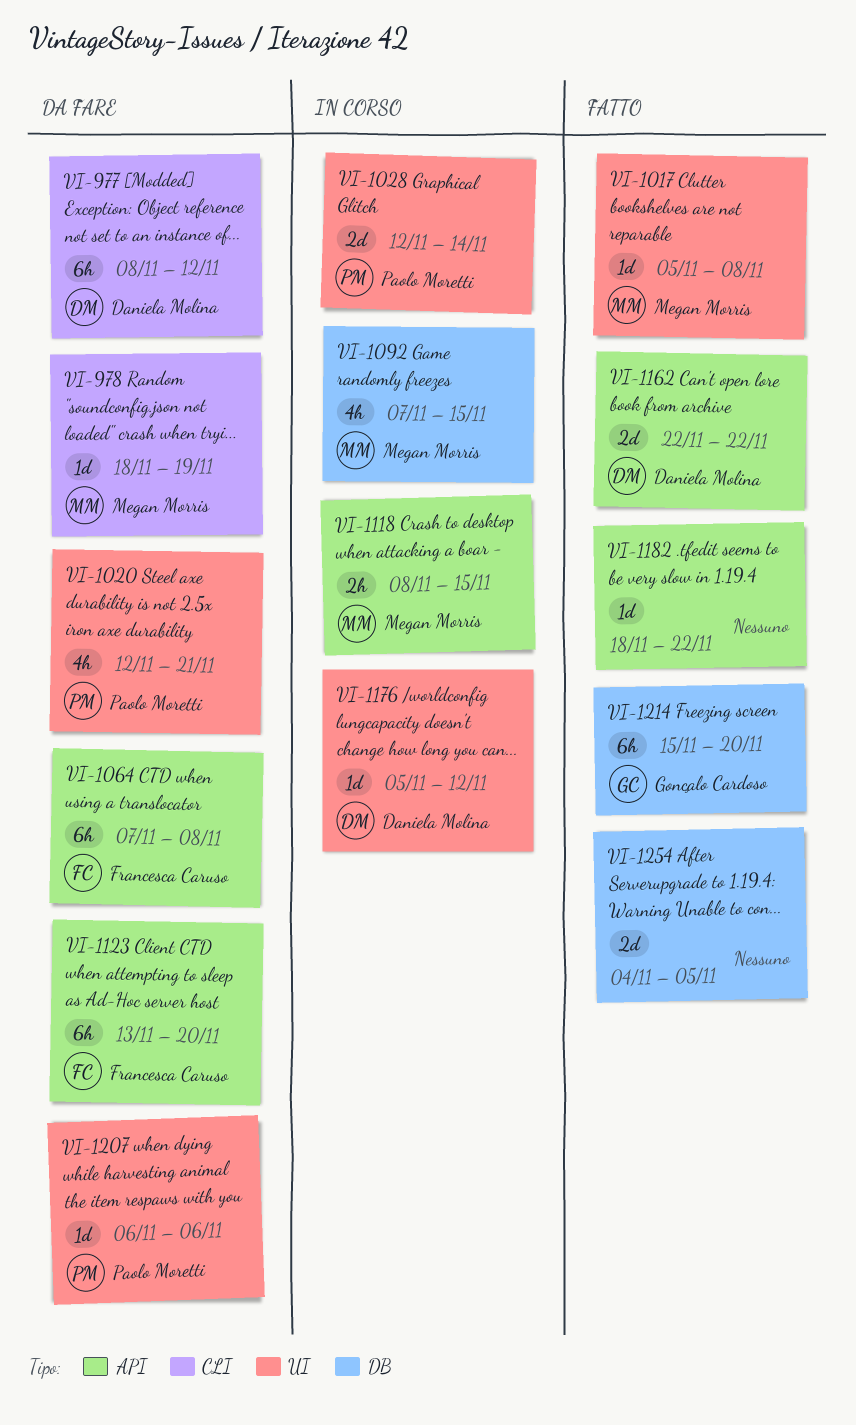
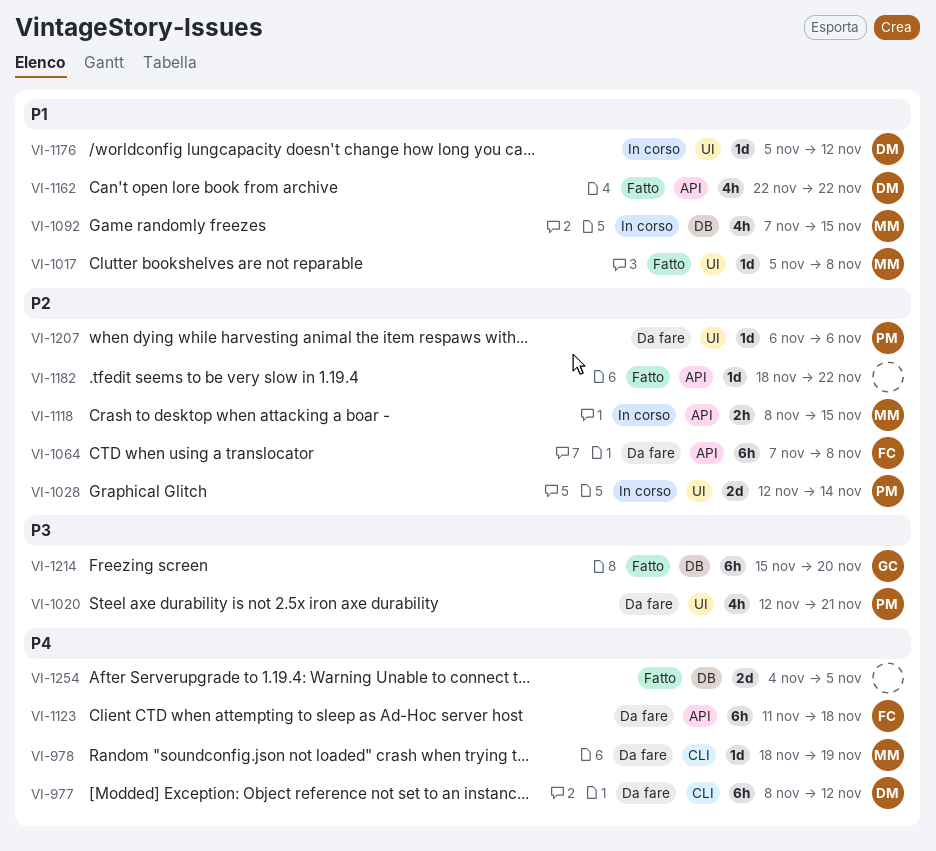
VI-1123, start: Nov 13 -> Nov 11
VI-1123, due: Nov 20 -> Nov 18
VI-1162, estimate: 2d -> 4h

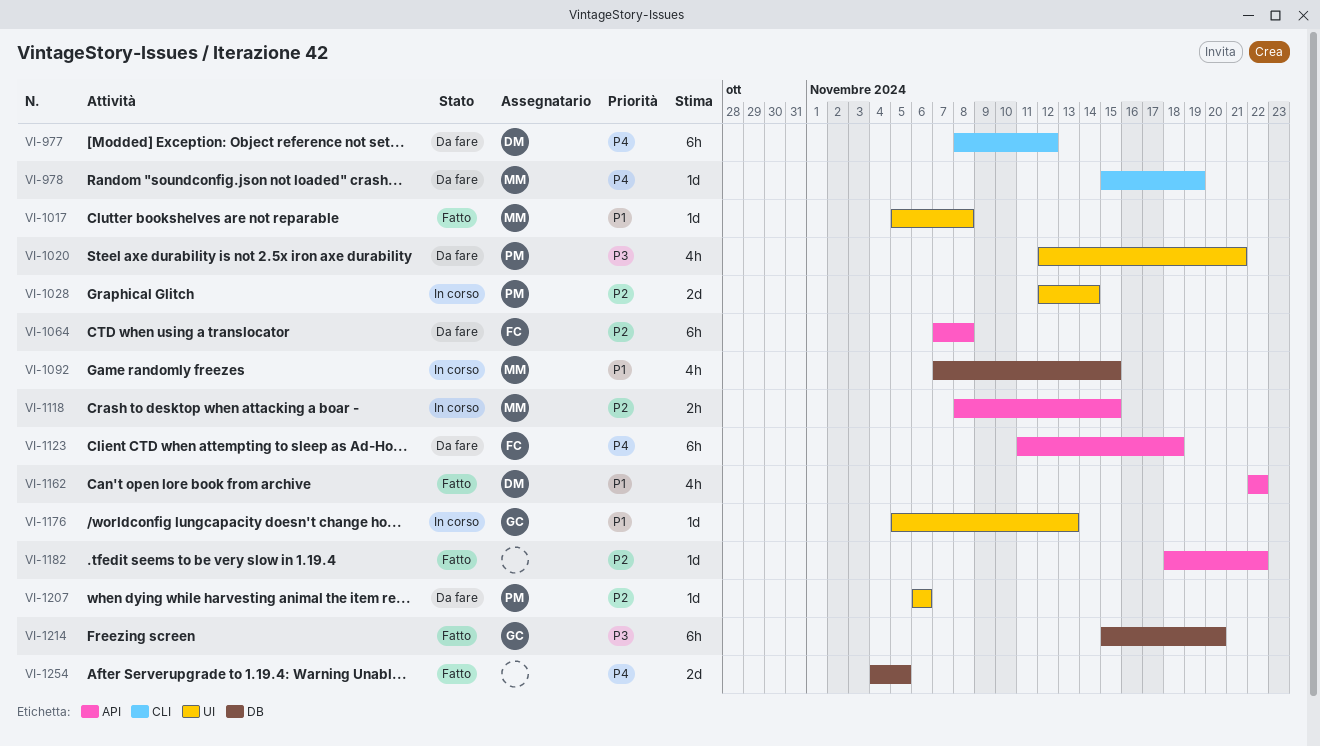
VI-978, start: Nov 18 -> Nov 15
VI-1176, owner: DM -> GC
VI-1176, due: Nov 12 -> Nov 13

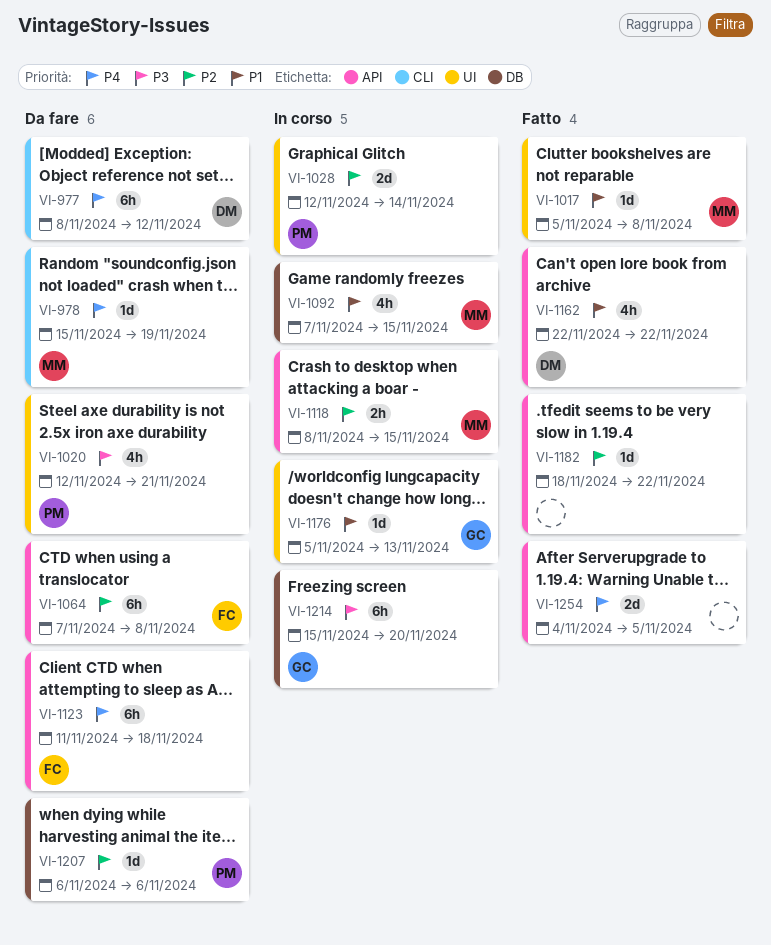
VI-1207, label: UI -> DB
VI-1214, status: Fatto -> In corso
VI-1254, label: DB -> API

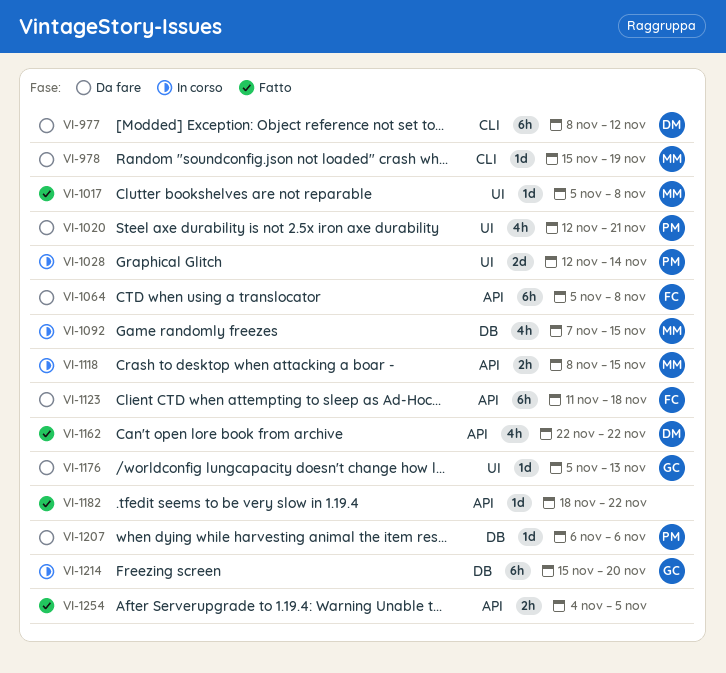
VI-1064, start: Nov 7 -> Nov 5
VI-1176, status: In corso -> Da fare
VI-1254, estimate: 2d -> 2h

